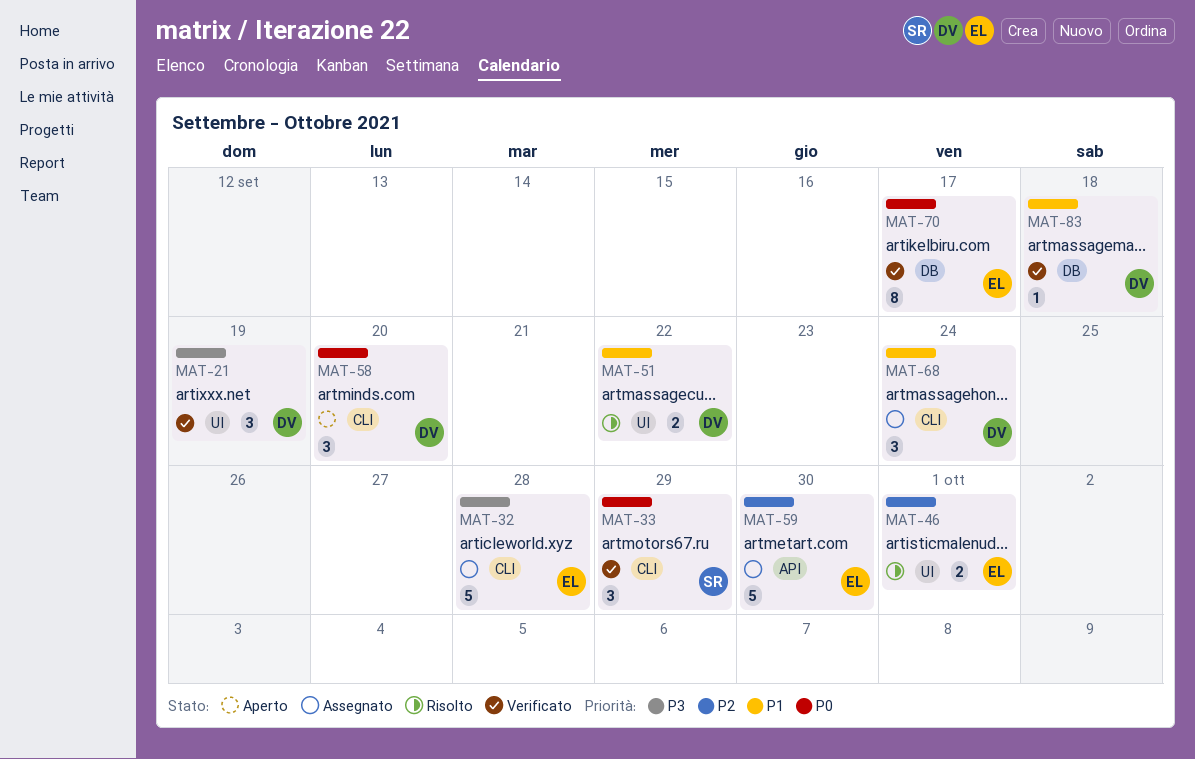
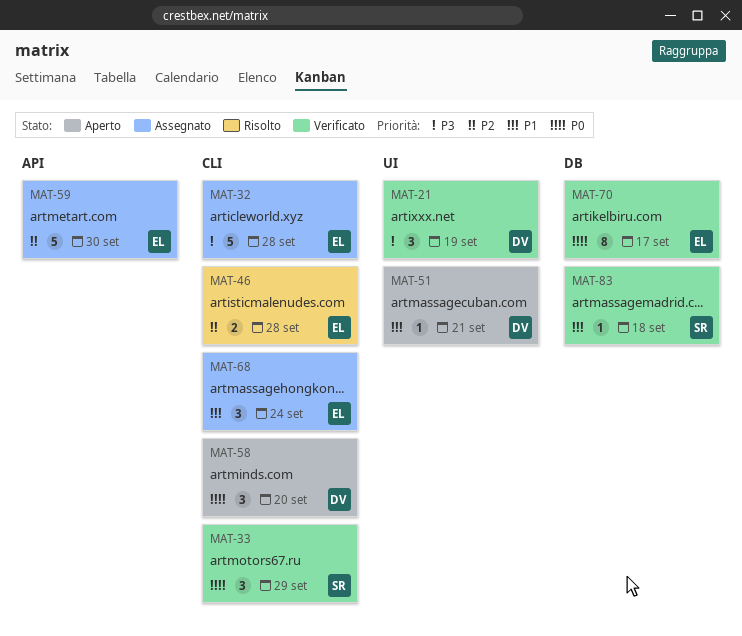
MAT-46, label: UI -> CLI
MAT-46, due: Oct 1 -> Sep 28
MAT-51, status: Risolto -> Aperto
MAT-51, estimate: 2 -> 1
MAT-51, due: Sep 22 -> Sep 21
MAT-68, owner: DV -> EL
MAT-83, owner: DV -> SR

